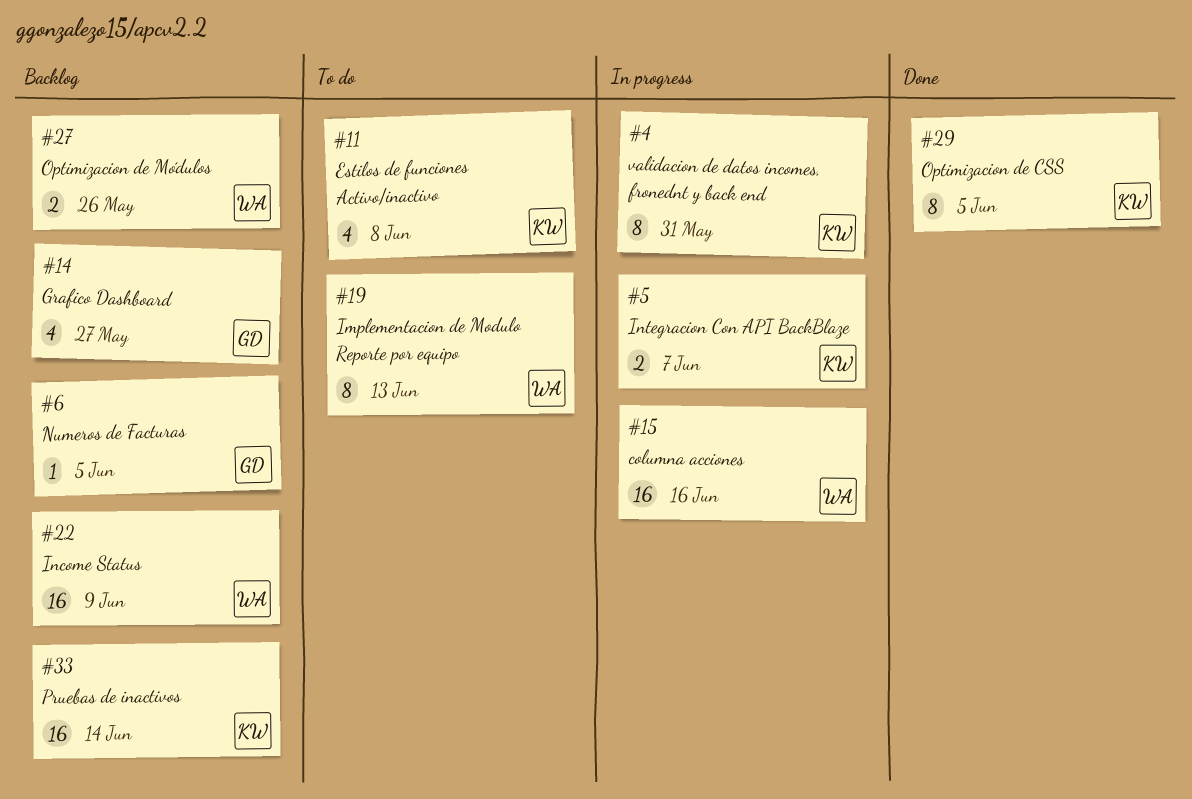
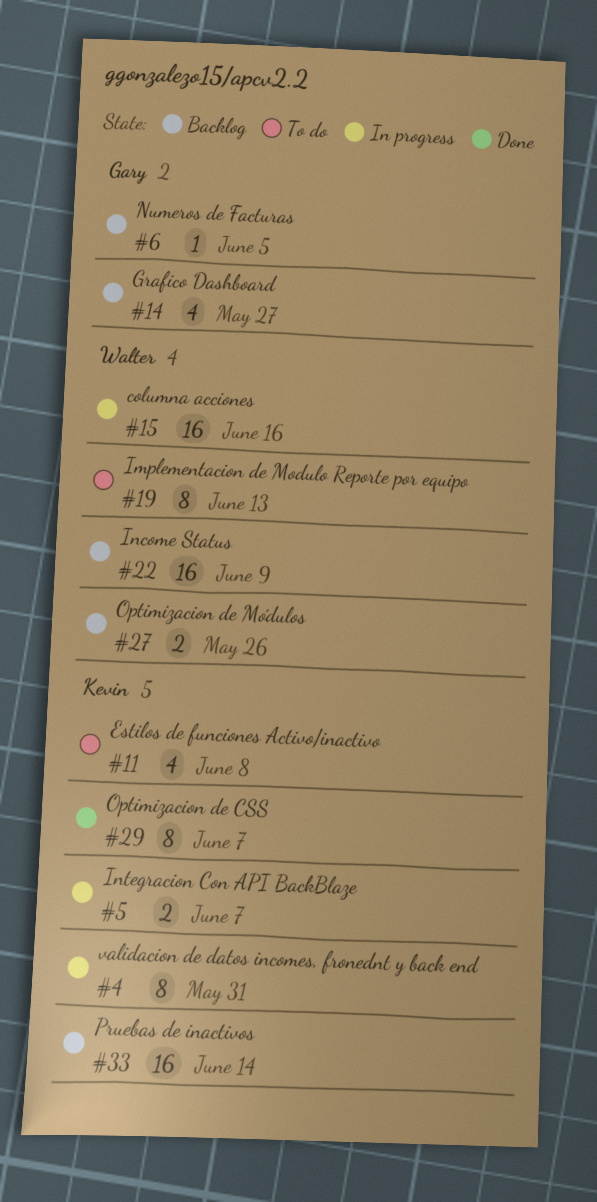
#29, due: Jun 5 -> Jun 7

